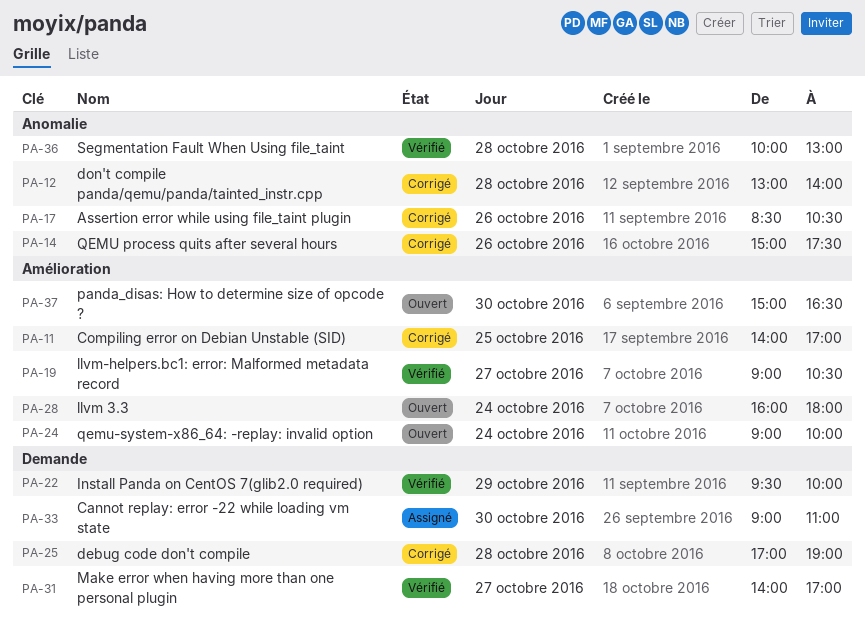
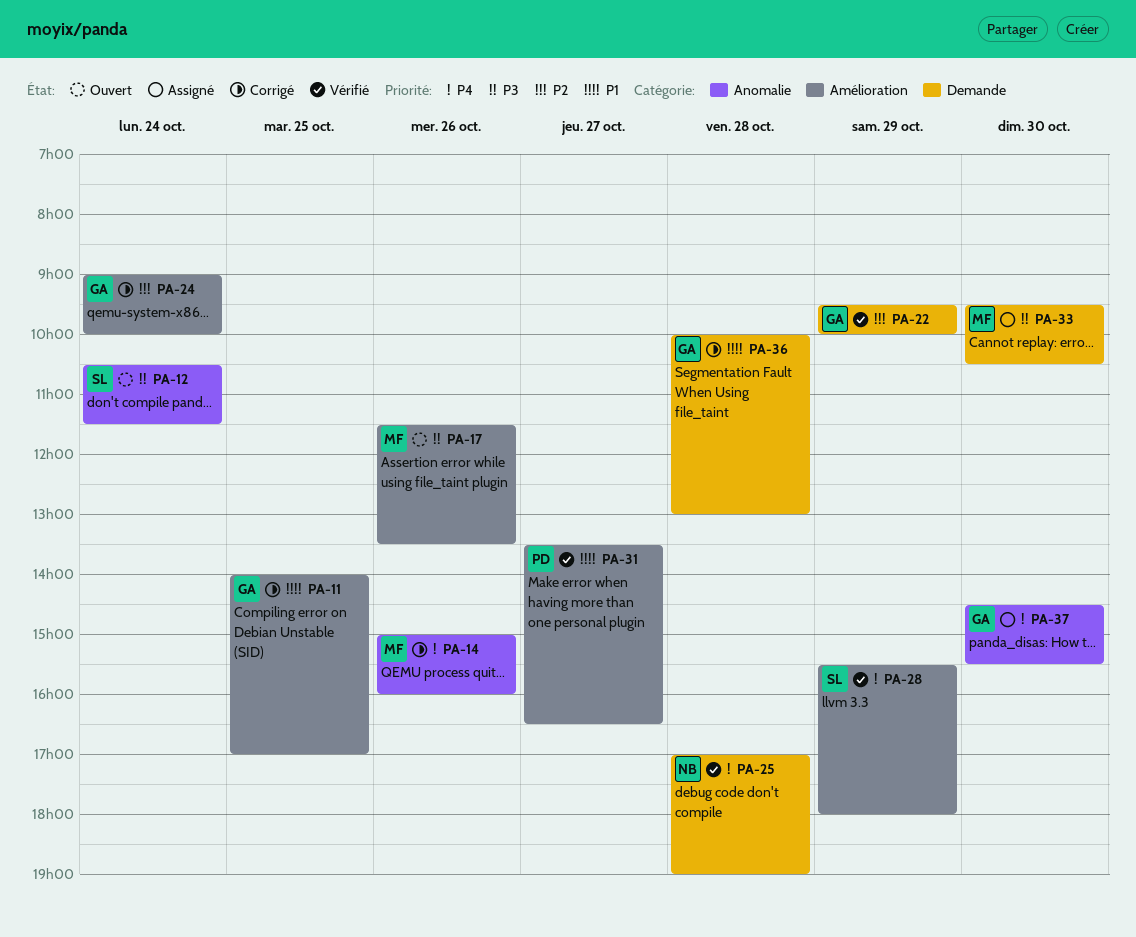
PA-12, status: Corrigé -> Ouvert
PA-12, day: Oct 28 -> Oct 24
PA-12, begins: 13:00 -> 10:30
PA-12, ends: 14:00 -> 11:30
PA-14, ends: 17:30 -> 16:00
PA-17, status: Corrigé -> Ouvert
PA-17, label: Anomalie -> Amélioration
PA-17, begins: 08:30 -> 11:30
PA-17, ends: 10:30 -> 13:30
PA-19: present -> none
PA-24, status: Ouvert -> Corrigé
PA-25, status: Corrigé -> Vérifié
PA-28, status: Ouvert -> Vérifié
PA-28, day: Oct 24 -> Oct 29
PA-28, begins: 16:00 -> 15:30
PA-31, label: Demande -> Amélioration
PA-31, begins: 14:00 -> 13:30
PA-31, ends: 17:00 -> 16:30
PA-33, begins: 09:00 -> 09:30
PA-33, ends: 11:00 -> 10:30
PA-36, status: Vérifié -> Corrigé
PA-36, label: Anomalie -> Demande
PA-37, status: Ouvert -> Assigné
PA-37, label: Amélioration -> Anomalie
PA-37, begins: 15:00 -> 14:30
PA-37, ends: 16:30 -> 15:30

